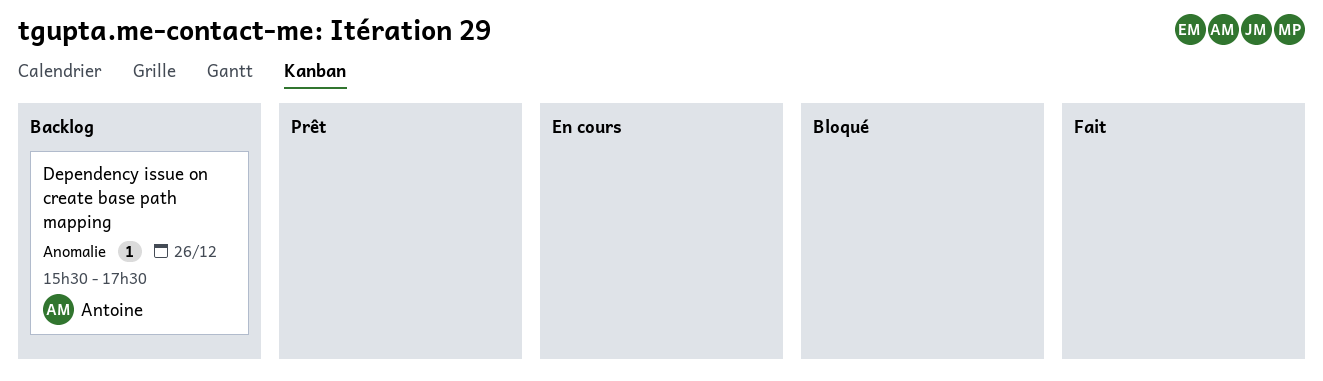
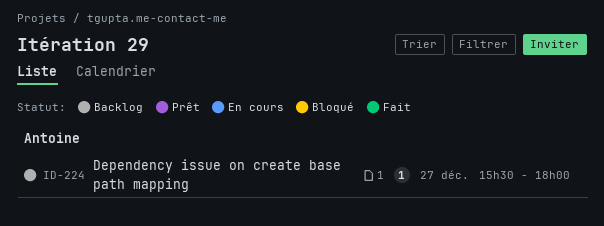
Dependency issue on create base path mapping, day: Dec 26 -> Dec 27
Dependency issue on create base path mapping, ends: 17:30 -> 18:00

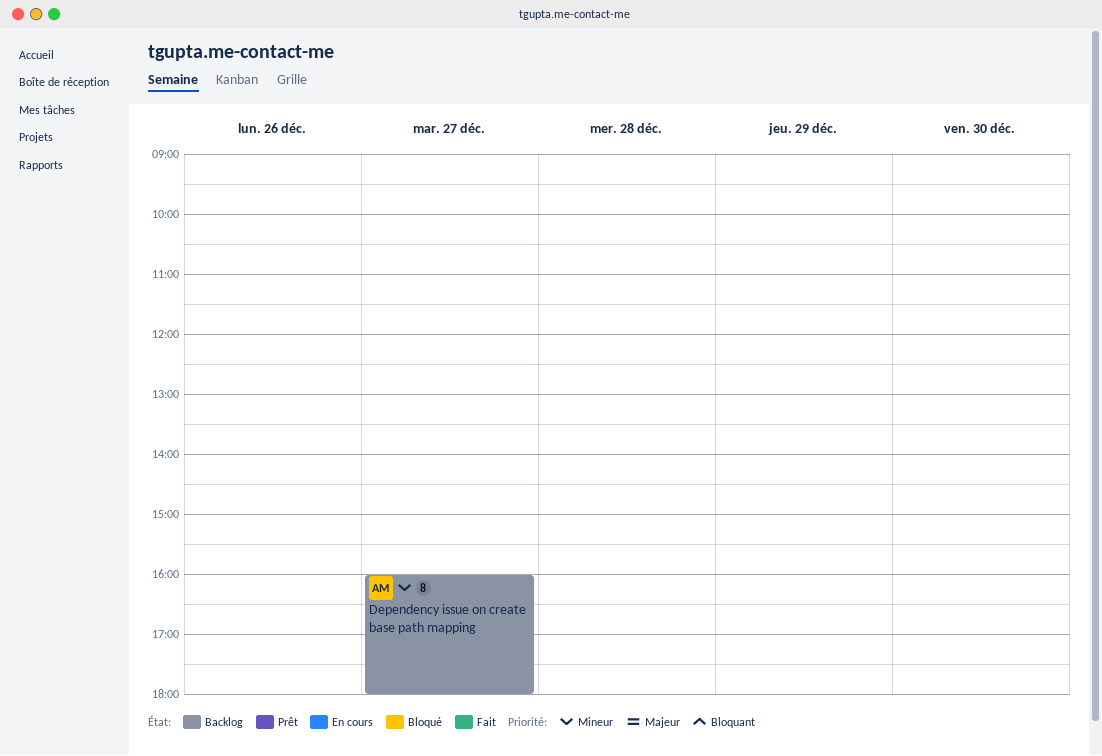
Dependency issue on create base path mapping, estimate: 1 -> 8
Dependency issue on create base path mapping, begins: 15:30 -> 16:00

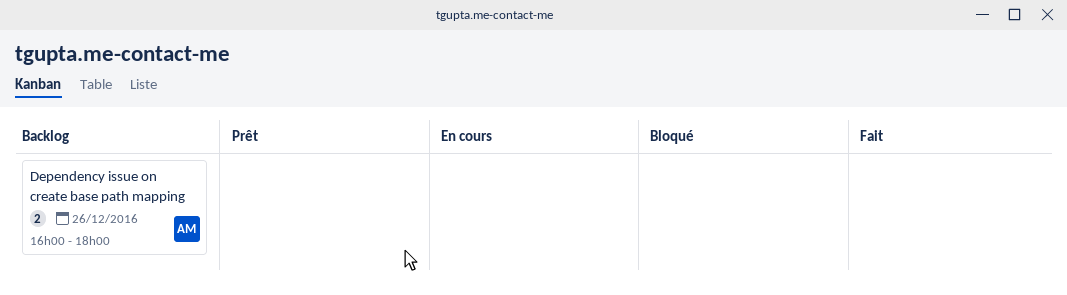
Dependency issue on create base path mapping, estimate: 8 -> 2
Dependency issue on create base path mapping, day: Dec 27 -> Dec 26

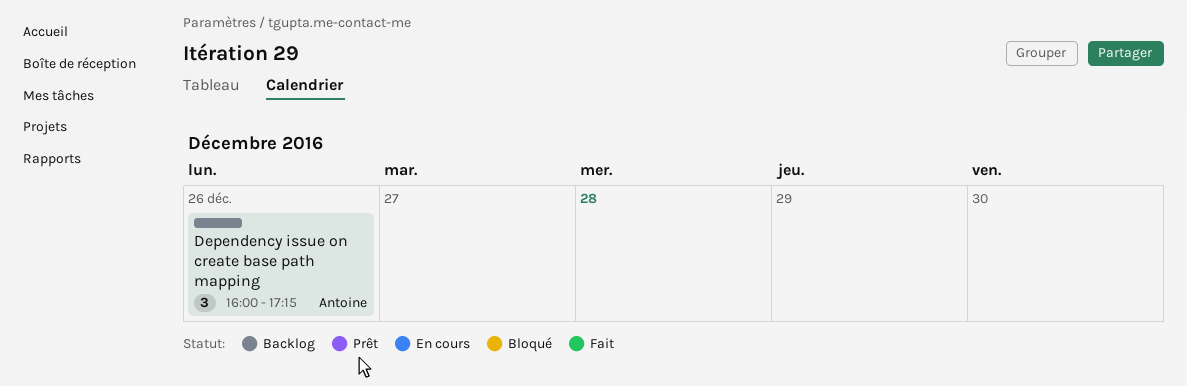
Dependency issue on create base path mapping, estimate: 2 -> 3
Dependency issue on create base path mapping, ends: 18:00 -> 17:15

